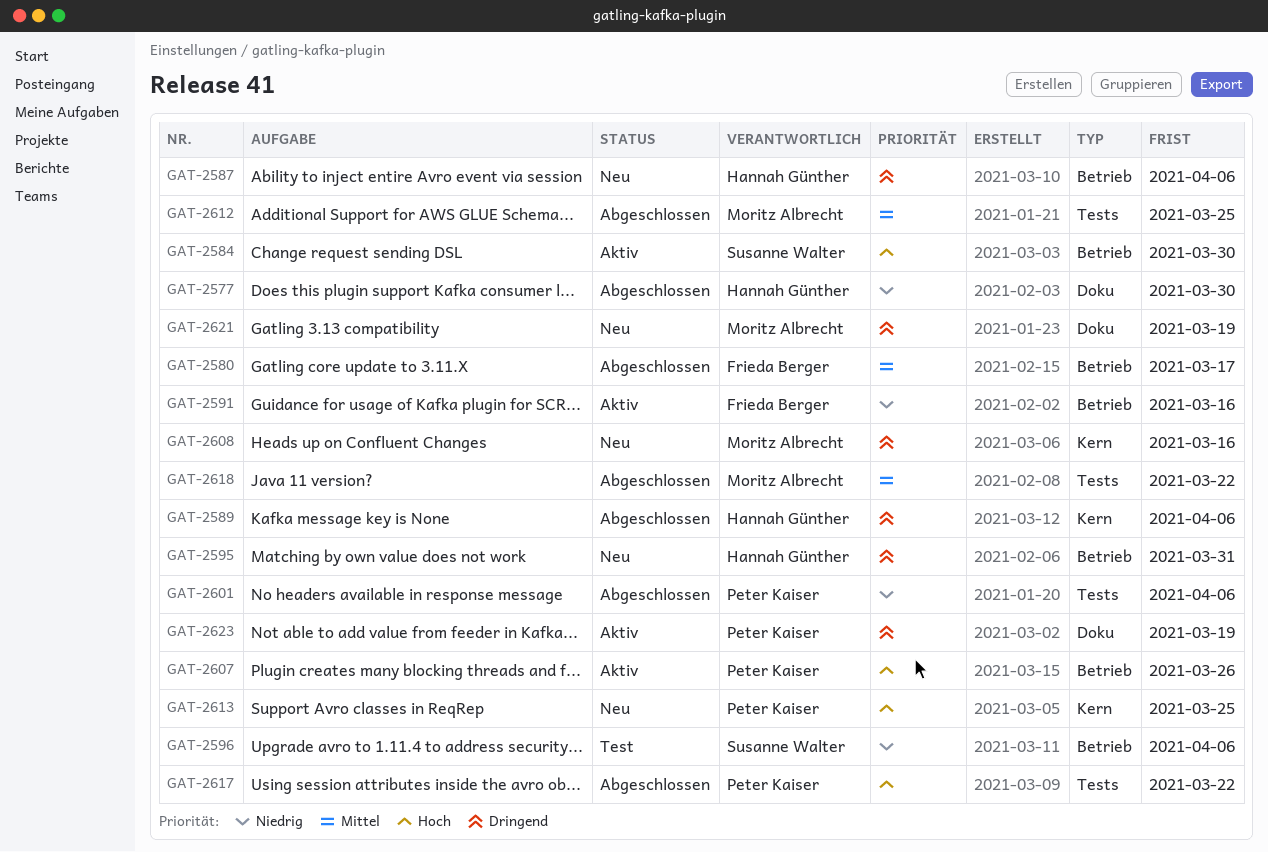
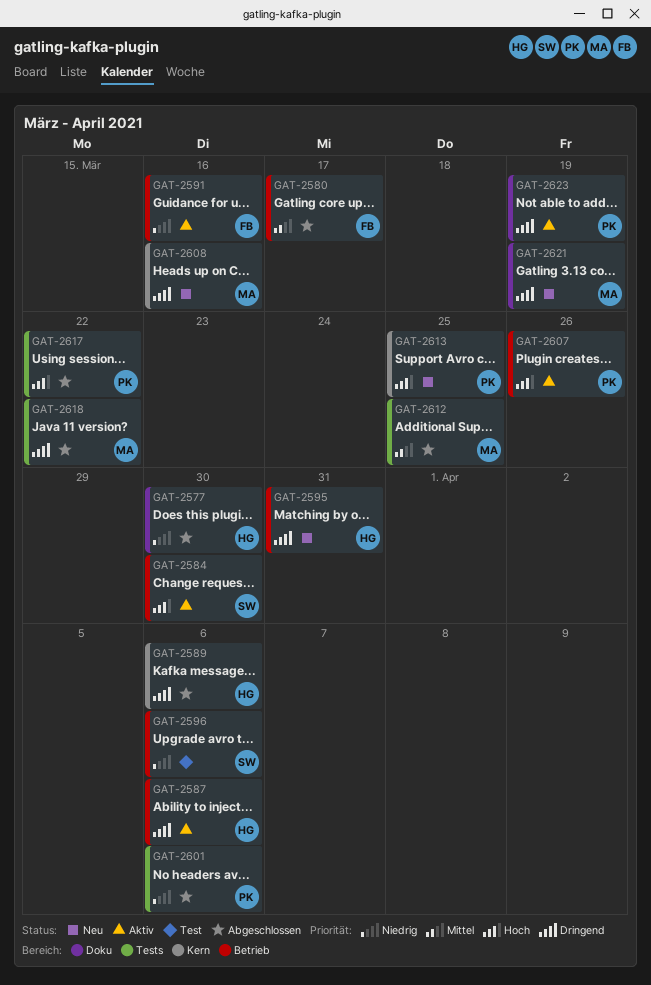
GAT-2587, status: Neu -> Aktiv
GAT-2618, priority: Mittel -> Dringend

